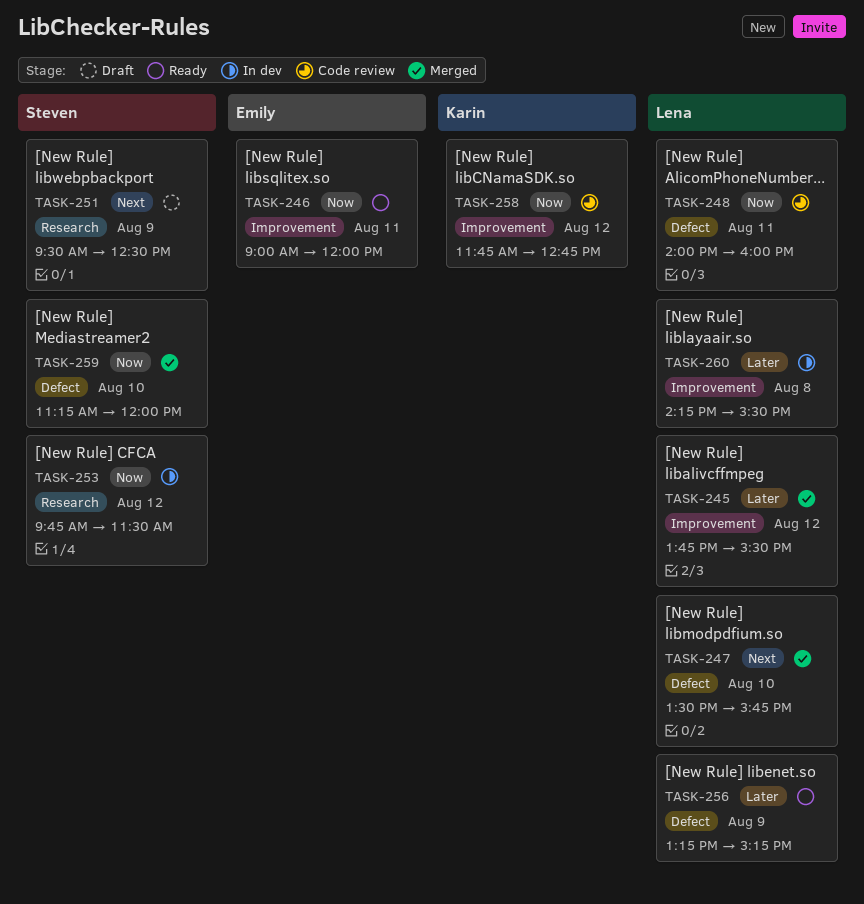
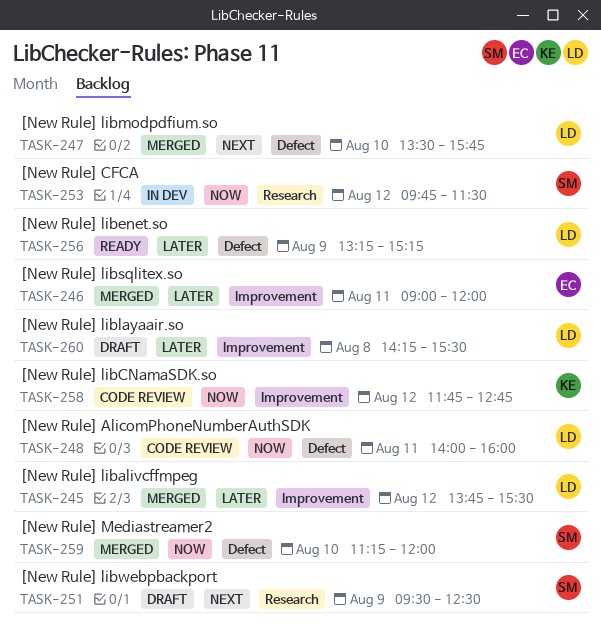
TASK-246, status: Ready -> Merged
TASK-246, priority: Now -> Later
TASK-260, status: In dev -> Draft

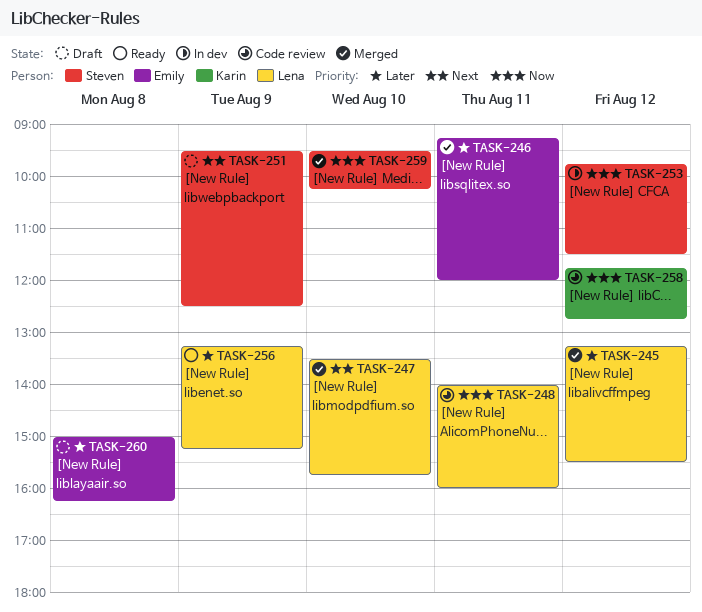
TASK-245, begins: 13:45 -> 13:15
TASK-246, begins: 09:00 -> 09:15
TASK-259, begins: 11:15 -> 09:30
TASK-259, ends: 12:00 -> 10:15
TASK-260, owner: Lena -> Emily
TASK-260, begins: 14:15 -> 15:00
TASK-260, ends: 15:30 -> 16:15

